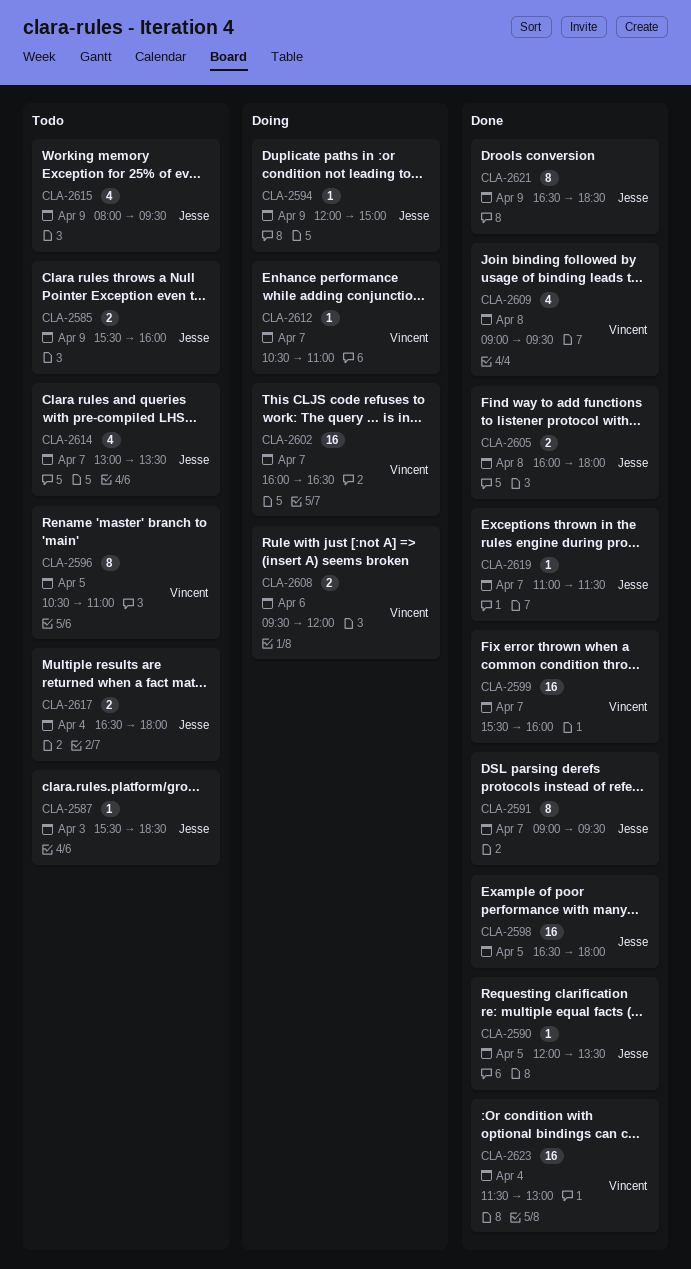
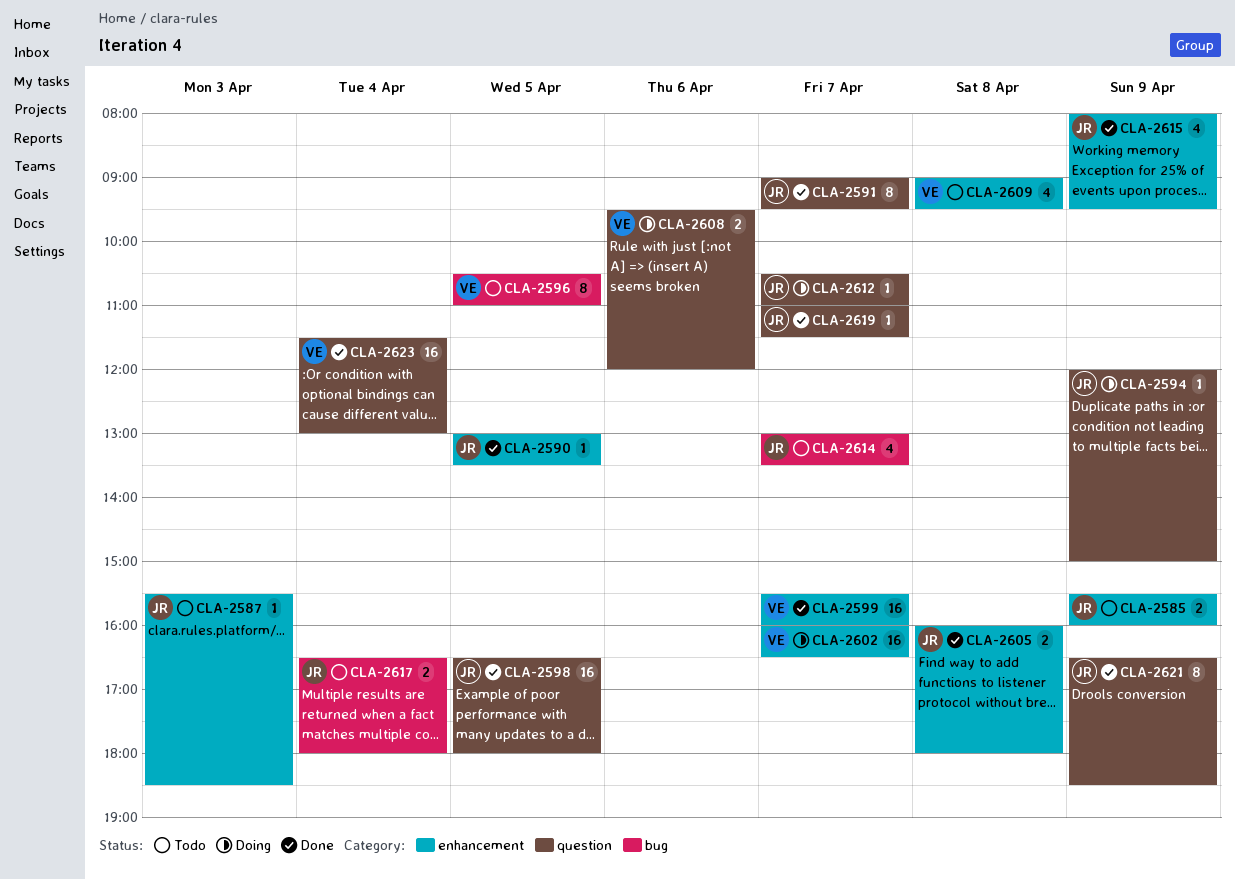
CLA-2590, begins: 12:00 -> 13:00
CLA-2609, status: Done -> Todo
CLA-2612, owner: Vincent -> Jesse
CLA-2615, status: Todo -> Done

